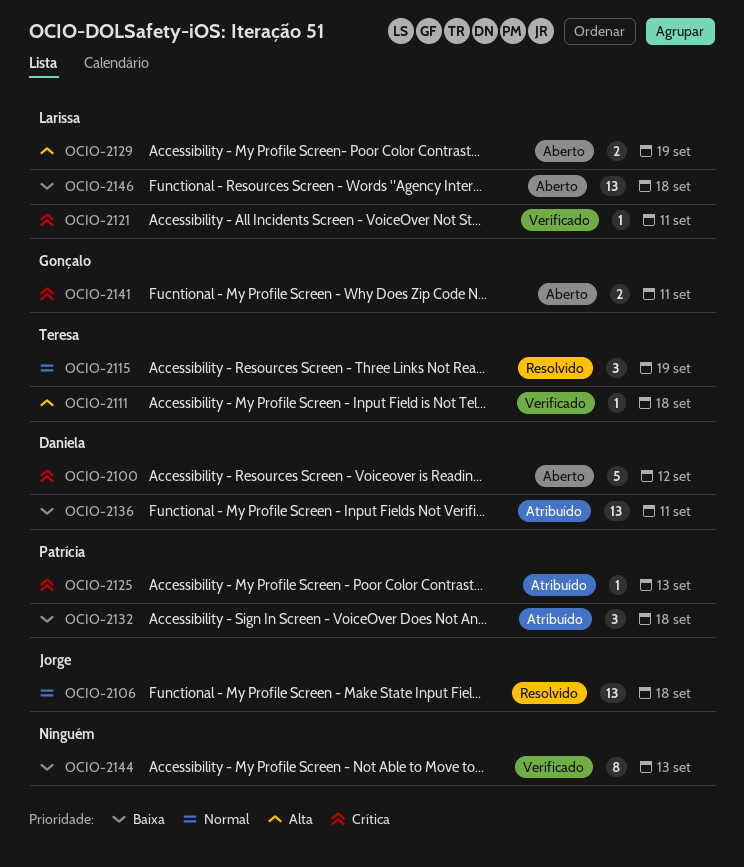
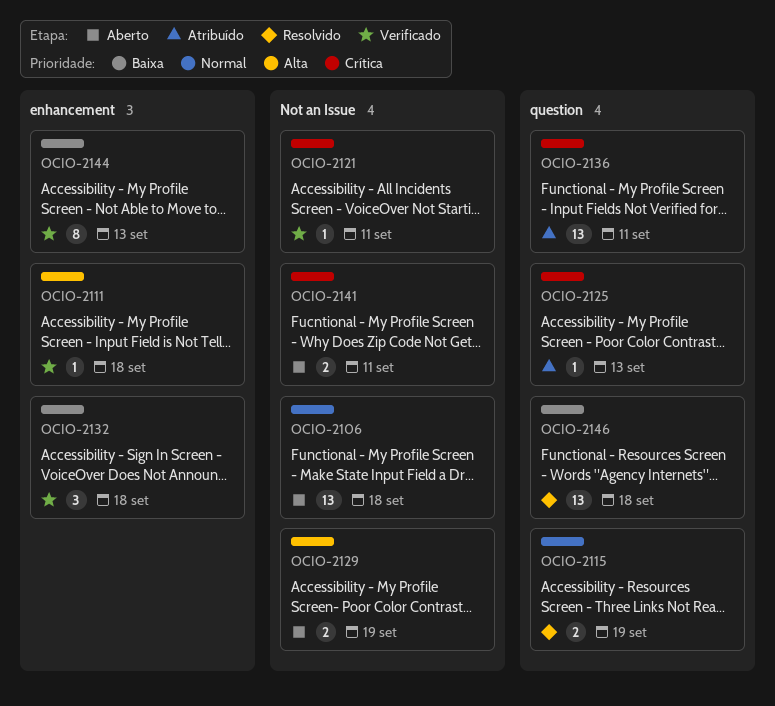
OCIO-2100: present -> none
OCIO-2106, status: Resolvido -> Aberto
OCIO-2115, estimate: 3 -> 2
OCIO-2132, status: Atribuído -> Verificado
OCIO-2136, priority: Baixa -> Crítica
OCIO-2146, status: Aberto -> Resolvido

